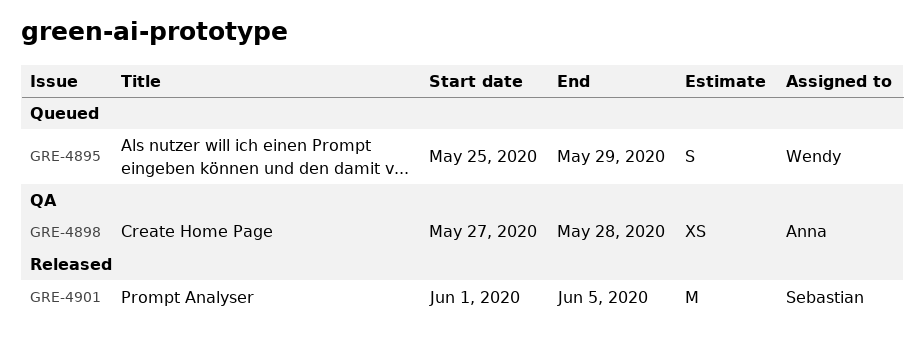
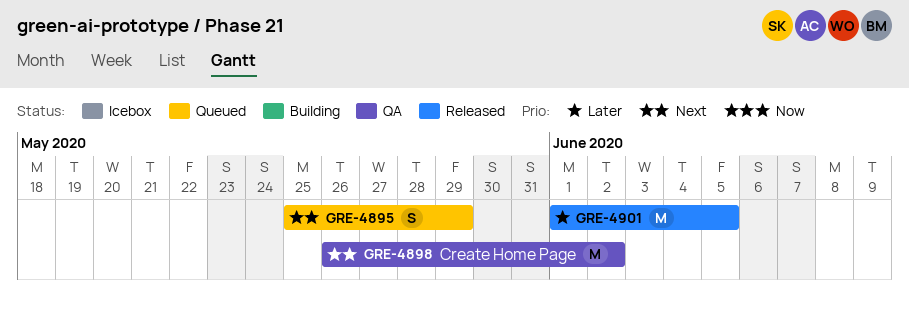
GRE-4898, estimate: XS -> M
GRE-4898, start: May 27 -> May 26
GRE-4898, due: May 28 -> Jun 2

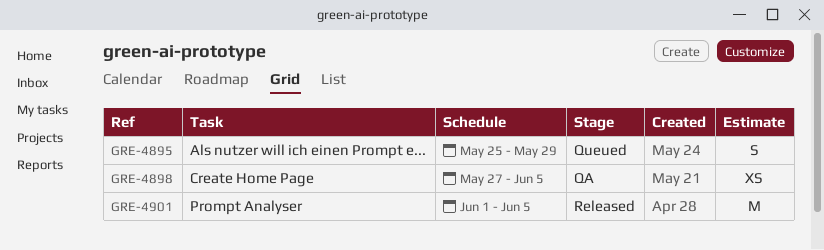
GRE-4898, estimate: M -> XS
GRE-4898, start: May 26 -> May 27
GRE-4898, due: Jun 2 -> Jun 5

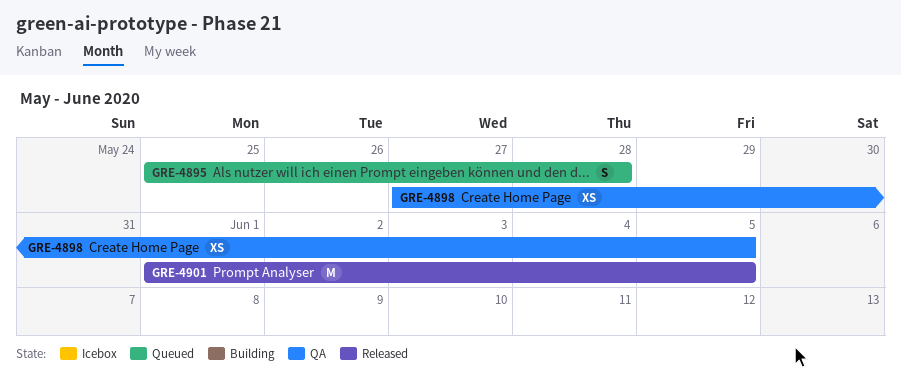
GRE-4895, due: May 29 -> May 28

